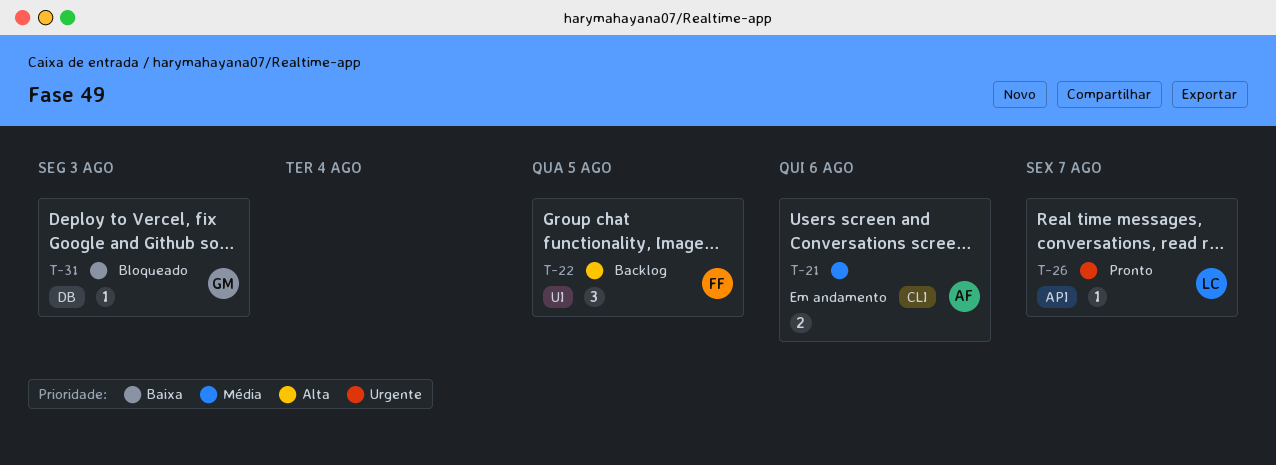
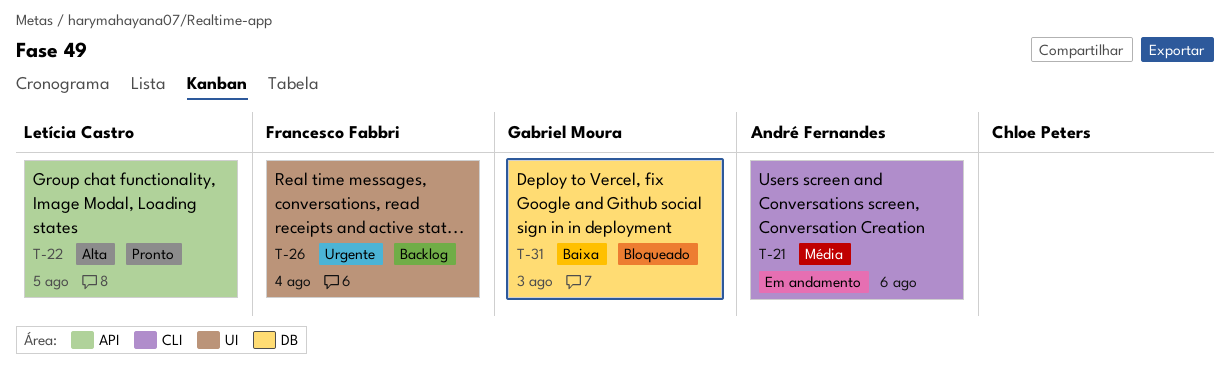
T-22, status: Backlog -> Pronto
T-22, owner: Francesco Fabbri -> Letícia Castro
T-22, label: UI -> API
T-26, status: Pronto -> Backlog
T-26, owner: Letícia Castro -> Francesco Fabbri
T-26, label: API -> UI
T-26, due: Aug 7 -> Aug 4

